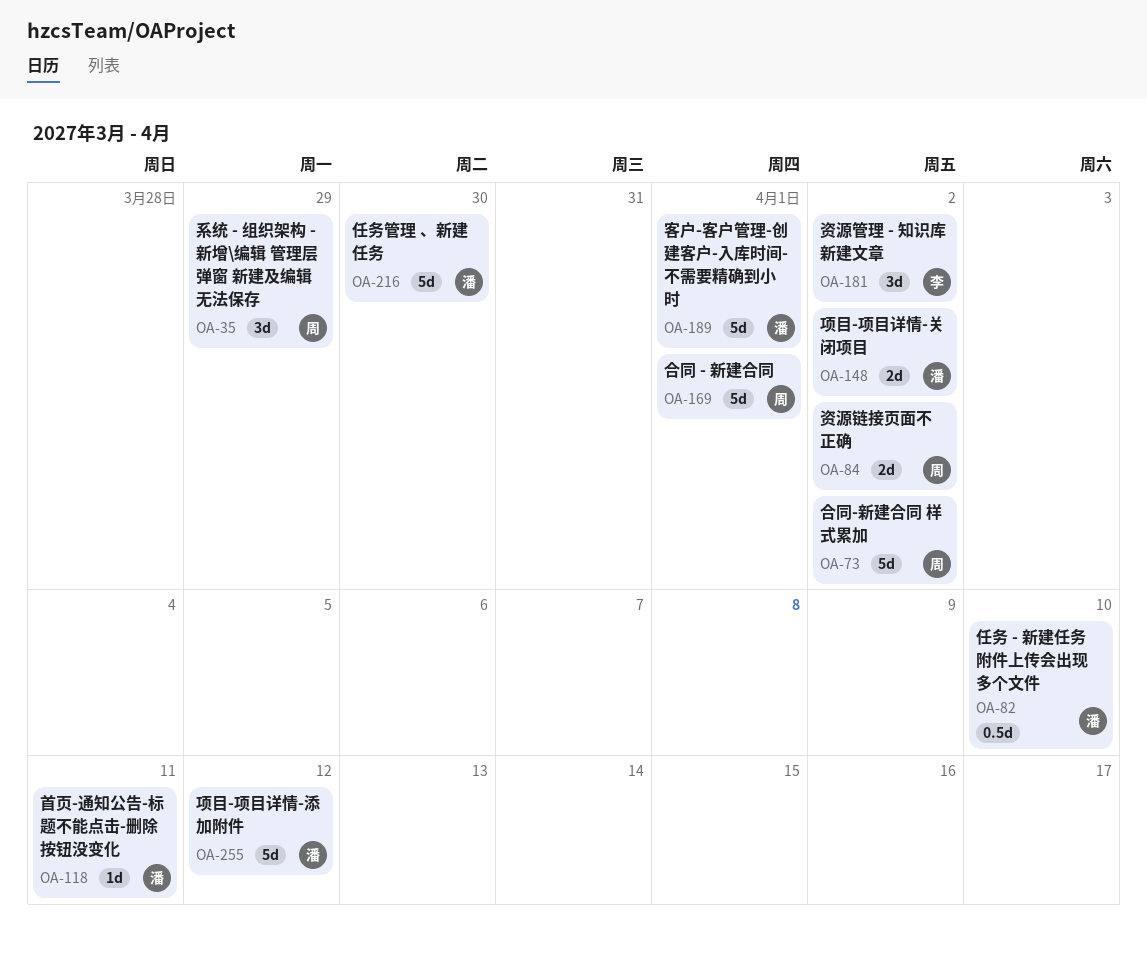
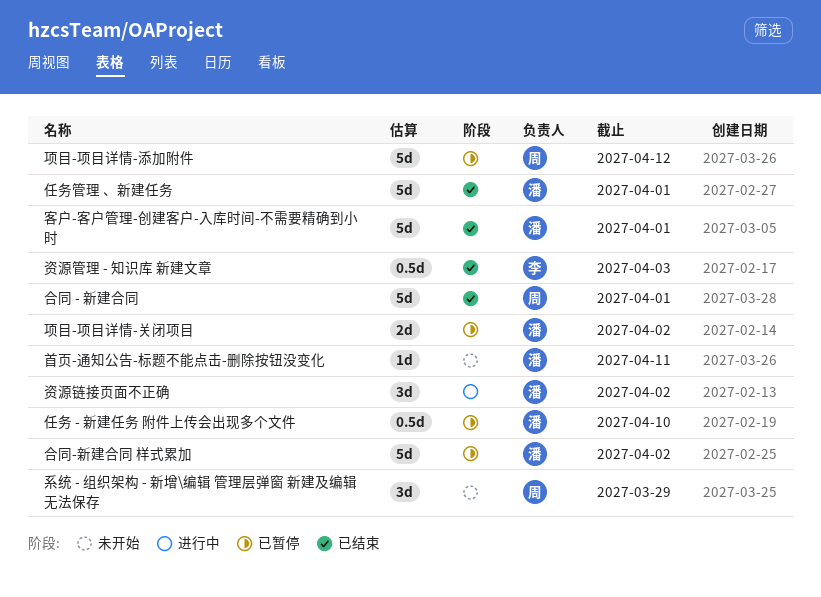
任务管理 、新建任务, due: Mar 30 -> Apr 1
合同-新建合同 样式累加, owner: 周 -> 潘
资源管理 - 知识库 新建文章, estimate: 3d -> 0.5d
资源管理 - 知识库 新建文章, due: Apr 2 -> Apr 3
资源链接页面不正确, owner: 周 -> 潘
资源链接页面不正确, estimate: 2d -> 3d
项目-项目详情-添加附件, owner: 潘 -> 周

